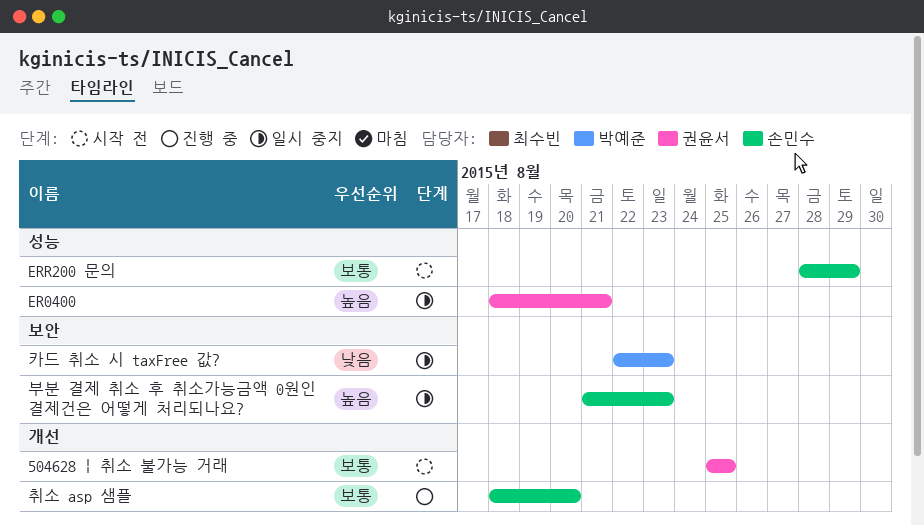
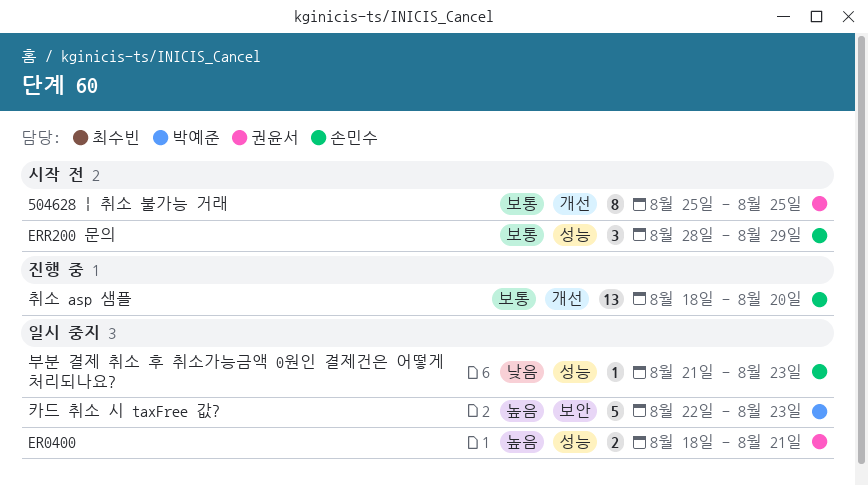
부분 결제 취소 후 취소가능금액 0원인 결제건은 어떻게 처리되나요?, priority: 높음 -> 낮음
부분 결제 취소 후 취소가능금액 0원인 결제건은 어떻게 처리되나요?, label: 보안 -> 성능
카드 취소 시 taxFree 값?, priority: 낮음 -> 높음

